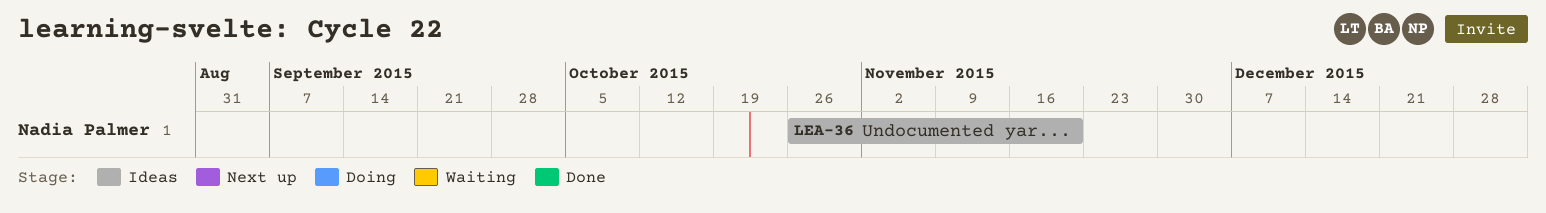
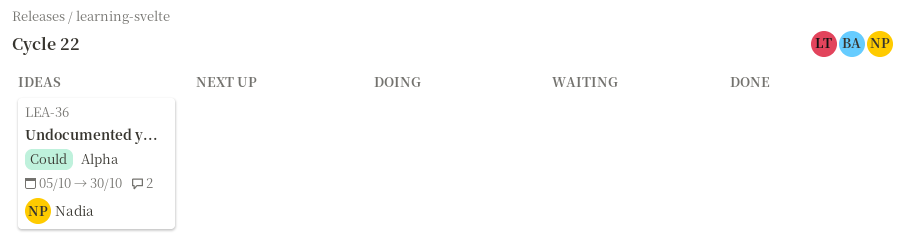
LEA-36, start: Oct 26 -> Oct 5
LEA-36, due: Nov 20 -> Oct 30

